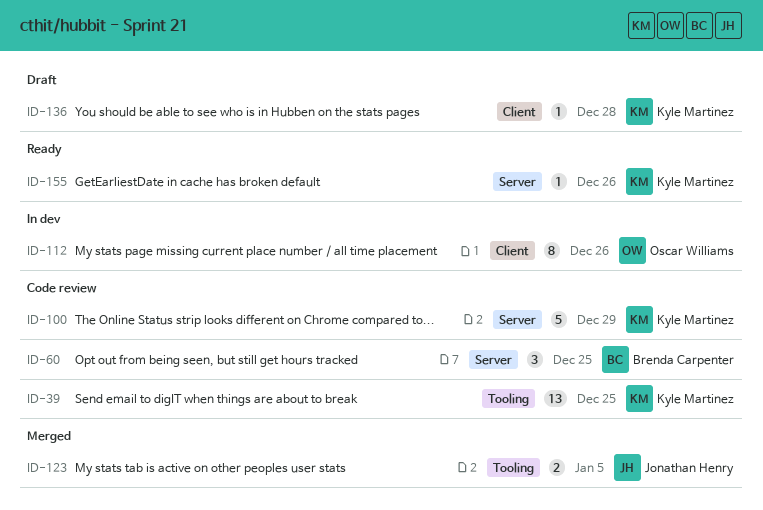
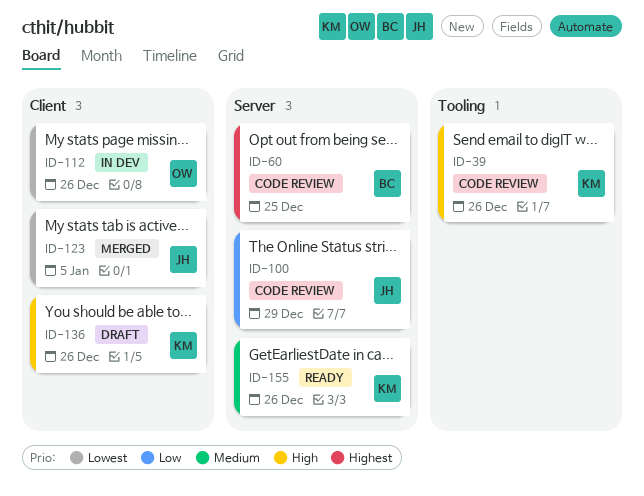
ID-39, due: Dec 25 -> Dec 26
ID-100, owner: Kyle Martinez -> Jonathan Henry
ID-123, label: Tooling -> Client
ID-136, due: Dec 28 -> Dec 26

